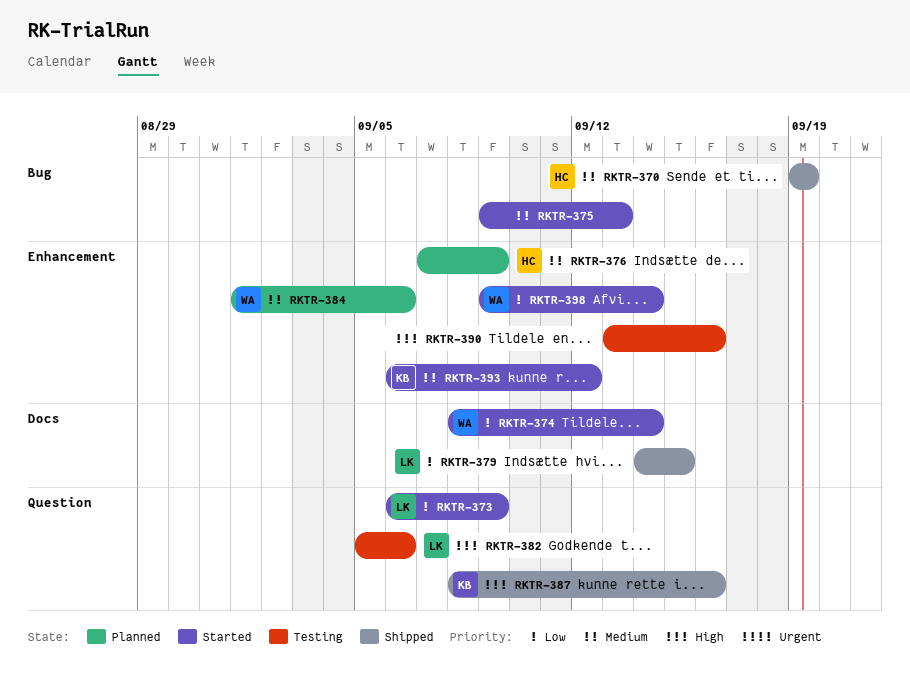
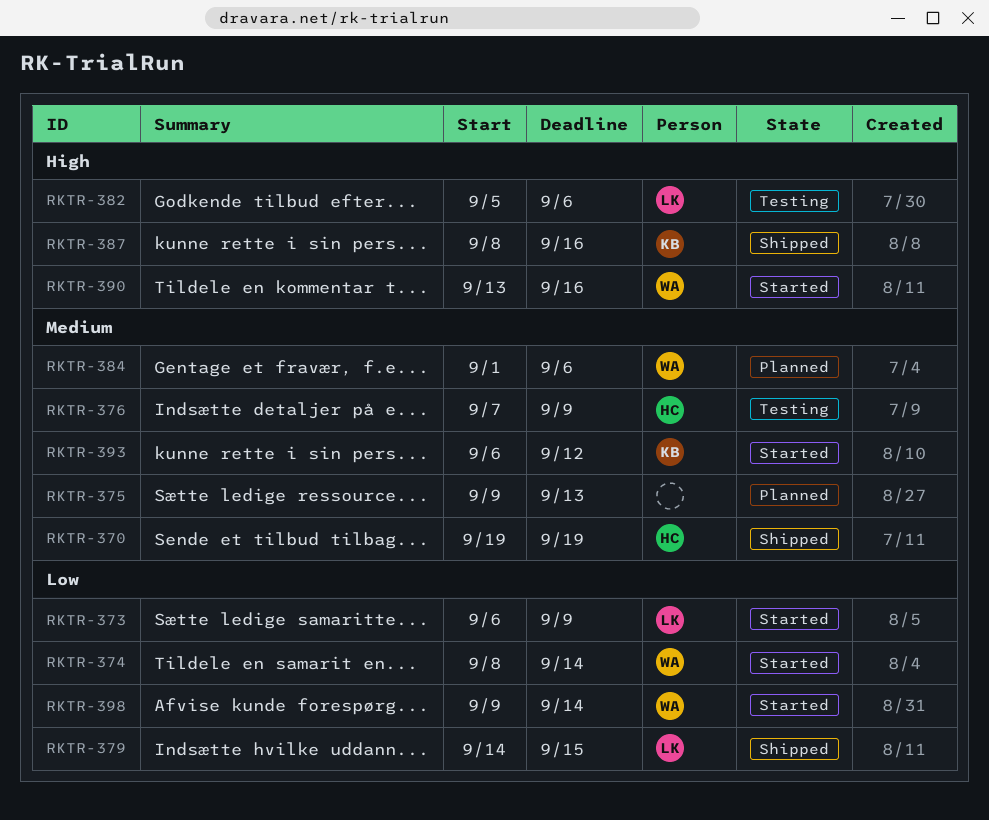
RKTR-375, status: Started -> Planned
RKTR-376, status: Planned -> Testing
RKTR-390, status: Testing -> Started
RKTR-390, owner: none -> WA

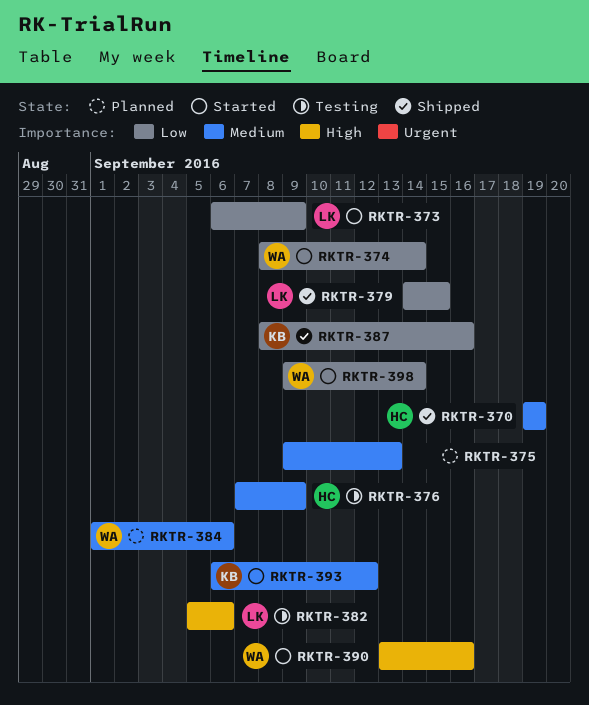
RKTR-387, priority: High -> Low

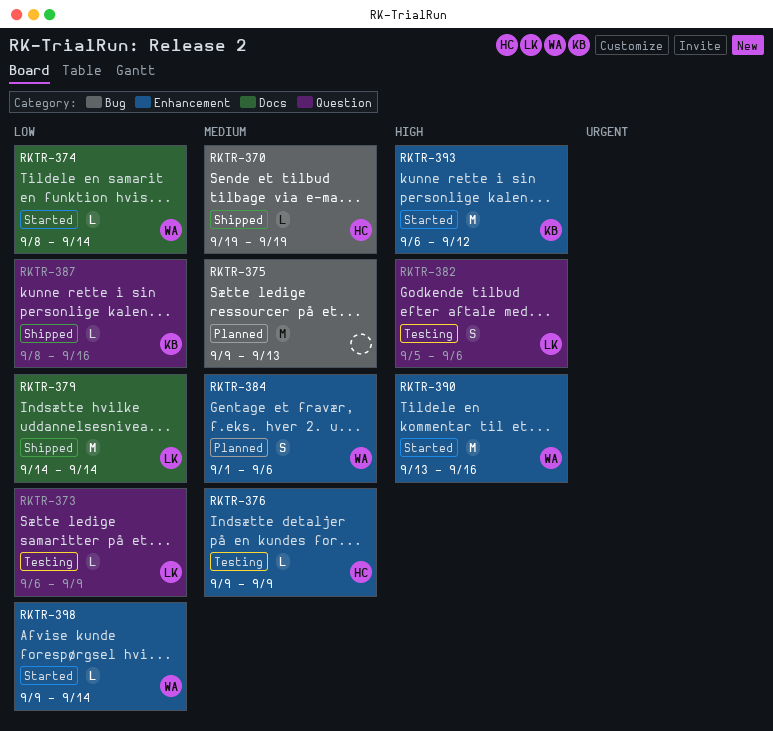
RKTR-373, status: Started -> Testing
RKTR-376, start: Sep 7 -> Sep 9
RKTR-379, due: Sep 15 -> Sep 14
RKTR-393, priority: Medium -> High

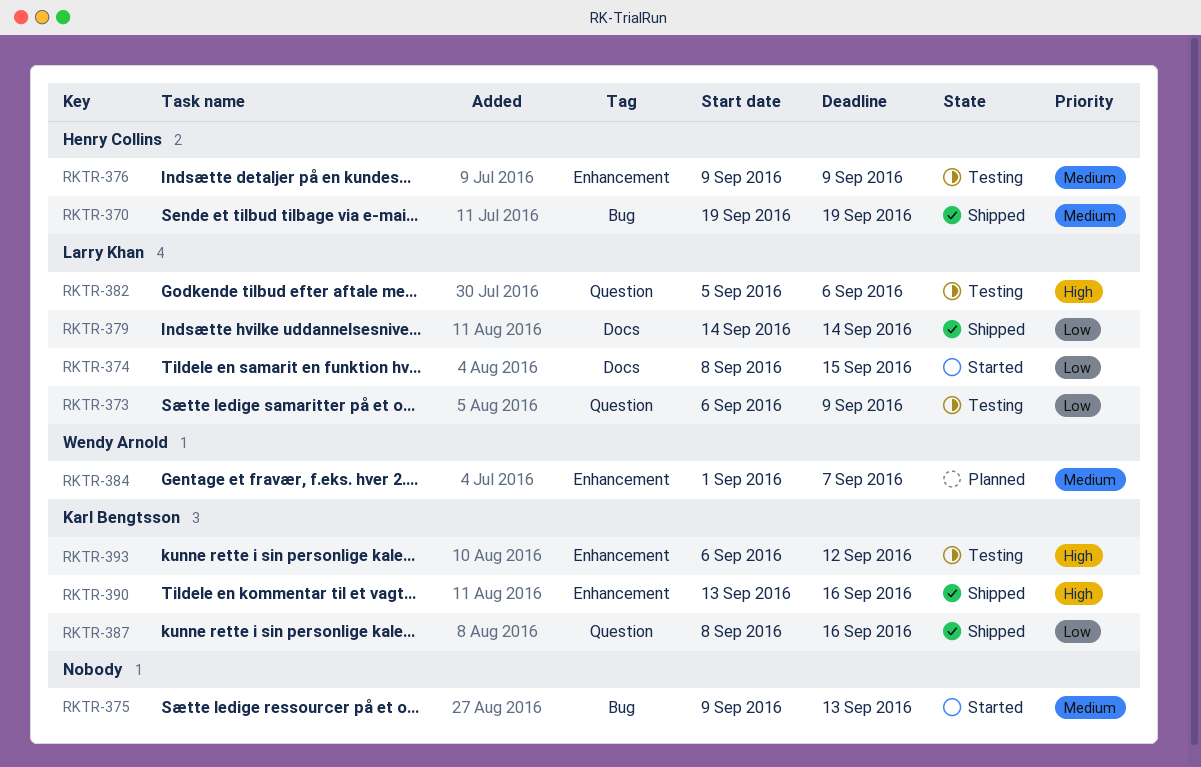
RKTR-374, owner: Wendy Arnold -> Larry Khan
RKTR-374, due: Sep 14 -> Sep 15
RKTR-375, status: Planned -> Started
RKTR-384, due: Sep 6 -> Sep 7
RKTR-390, status: Started -> Shipped
RKTR-390, owner: Wendy Arnold -> Karl Bengtsson
RKTR-393, status: Started -> Testing
RKTR-398: present -> none

